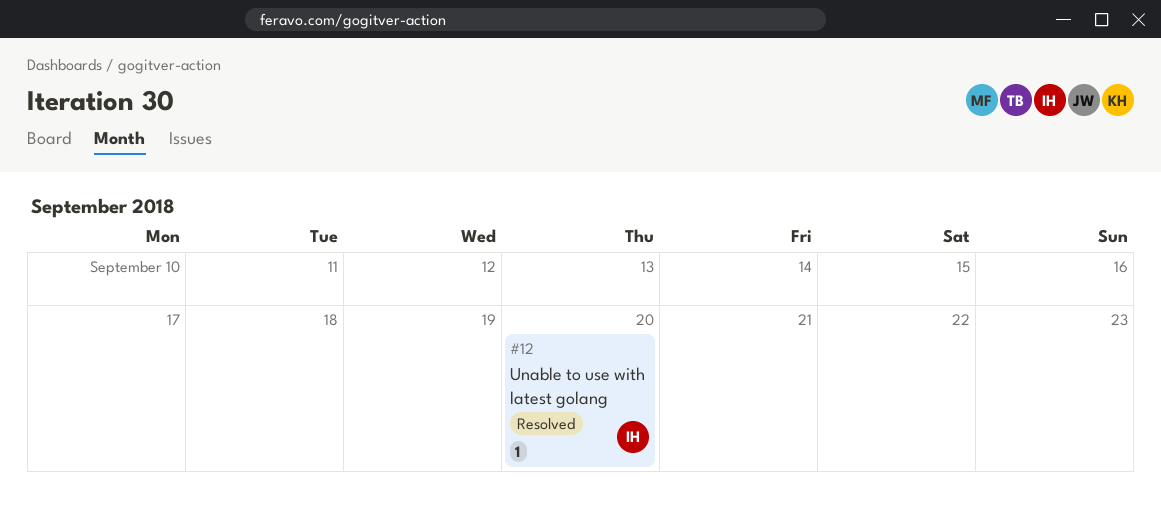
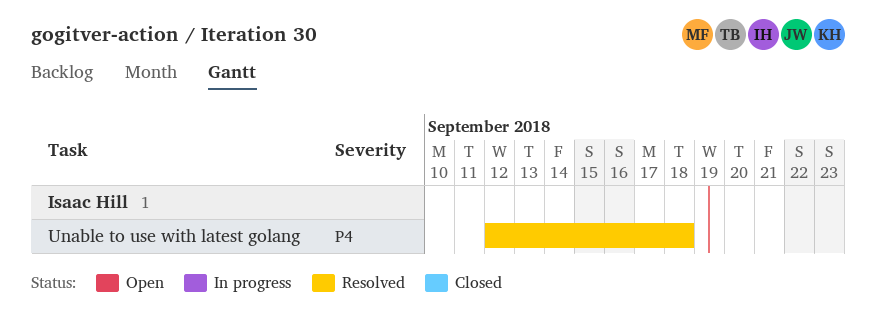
Unable to use with latest golang, due: Sep 20 -> Sep 18

